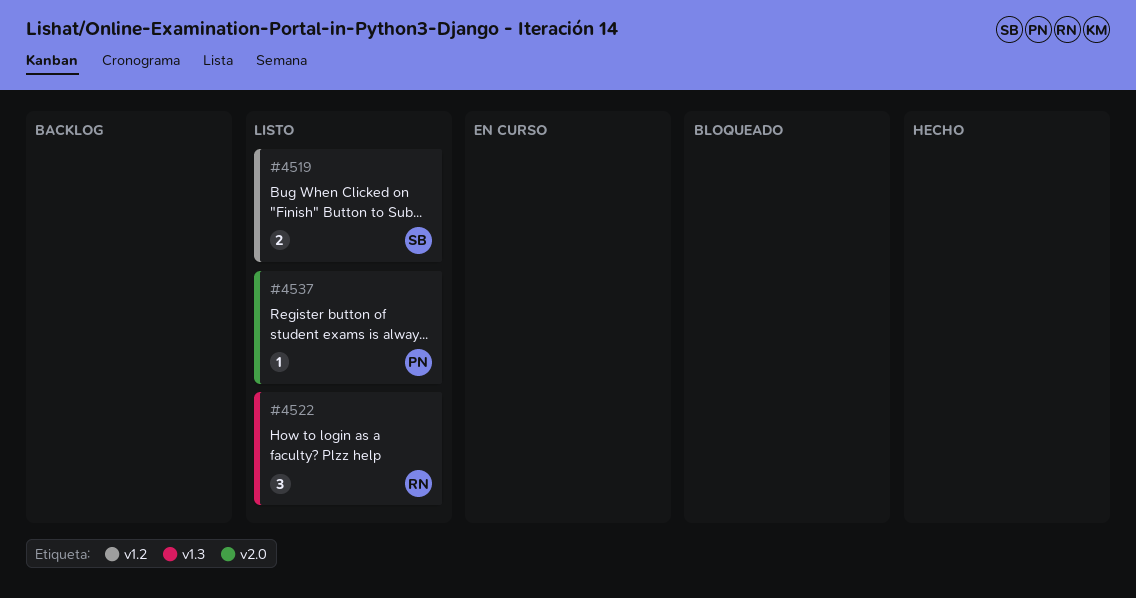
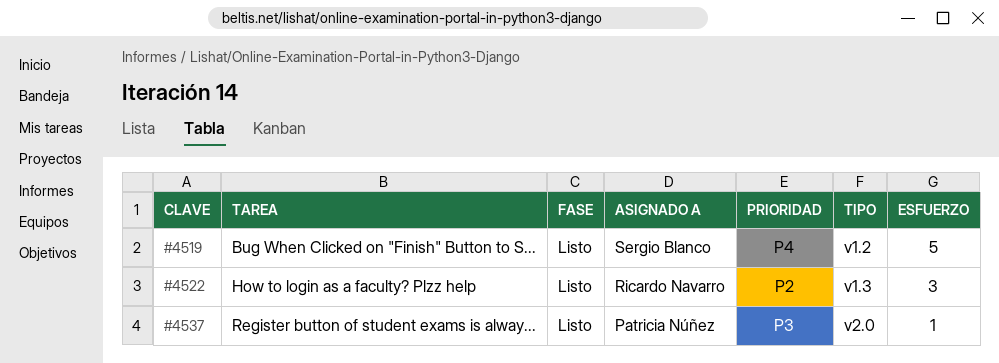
#4519, estimate: 2 -> 5

